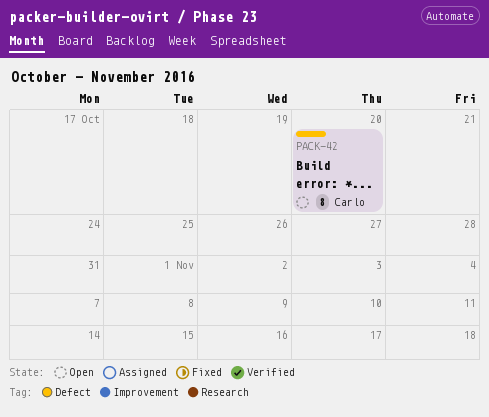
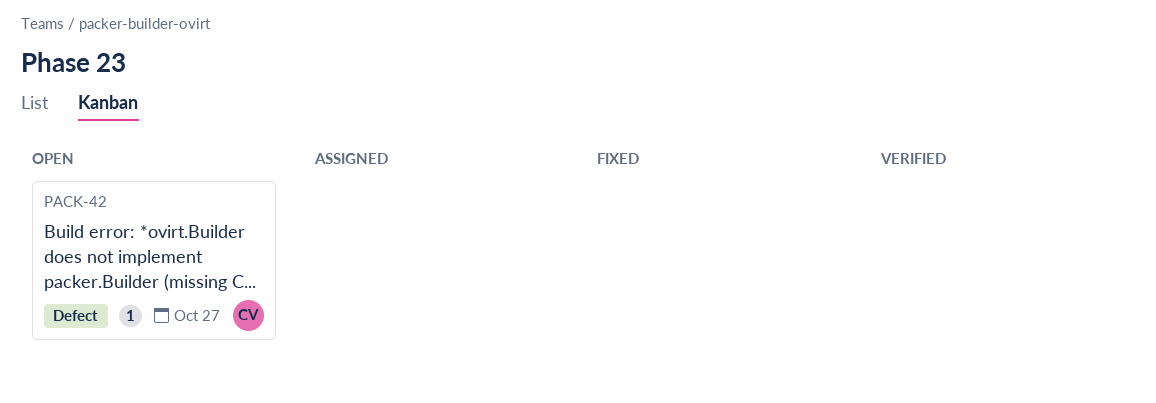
PACK-42, estimate: 8 -> 1
PACK-42, due: Oct 20 -> Oct 27

